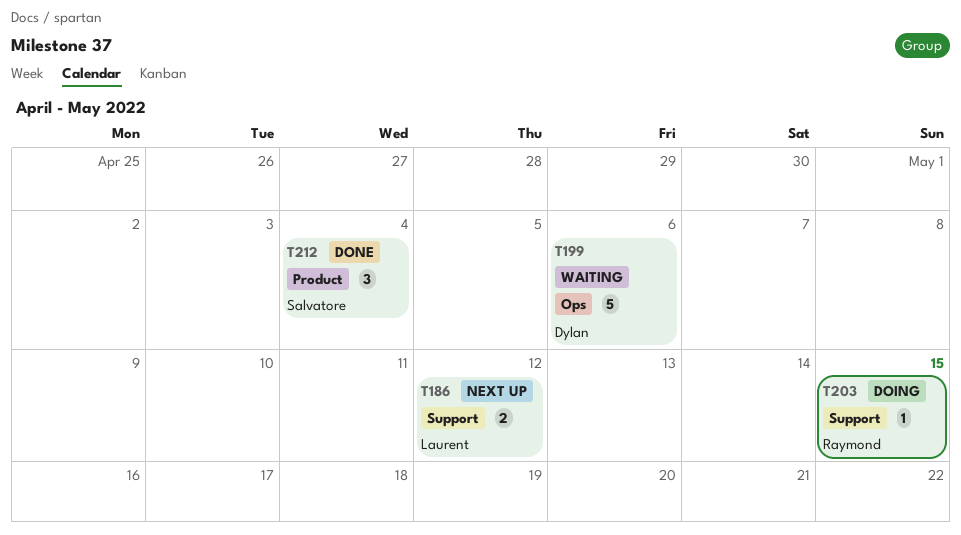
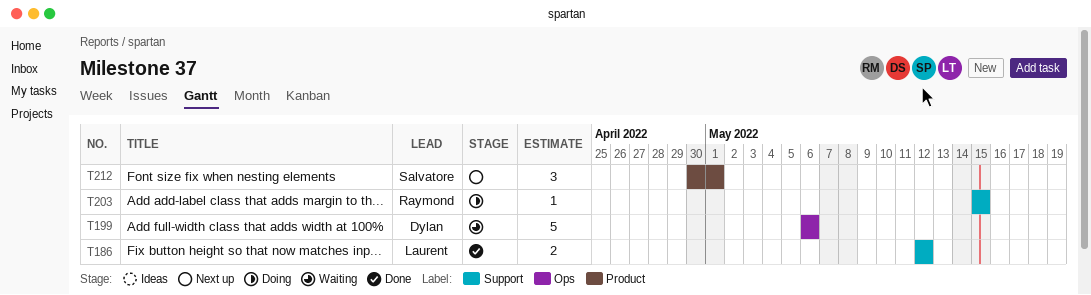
T186, status: Next up -> Done
T212, status: Done -> Next up
T212, due: May 4 -> May 1

